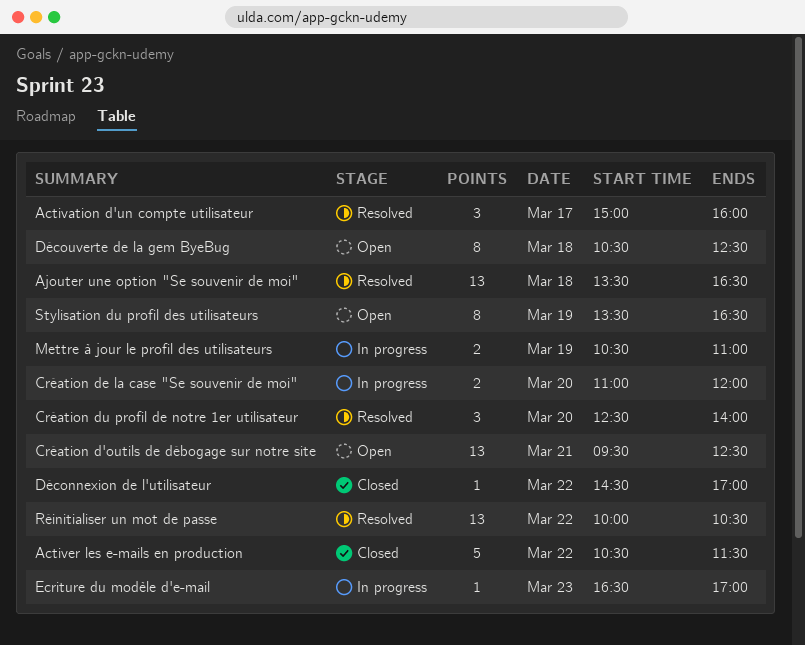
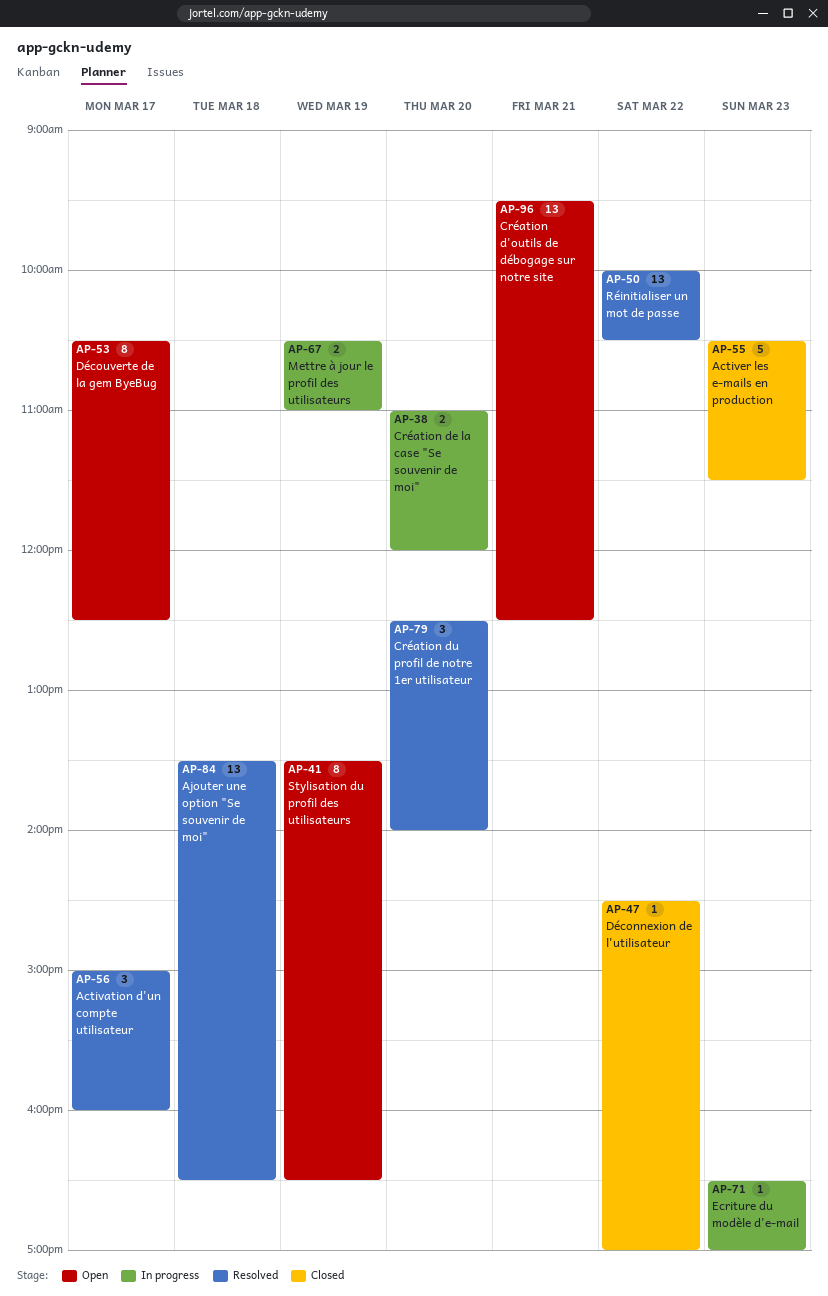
Activer les e-mails en production, day: Mar 22 -> Mar 23
Découverte de la gem ByeBug, day: Mar 18 -> Mar 17

